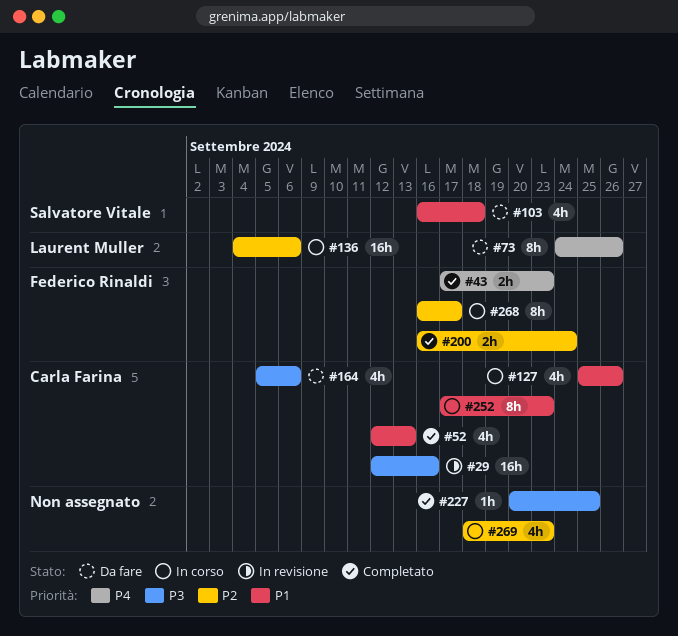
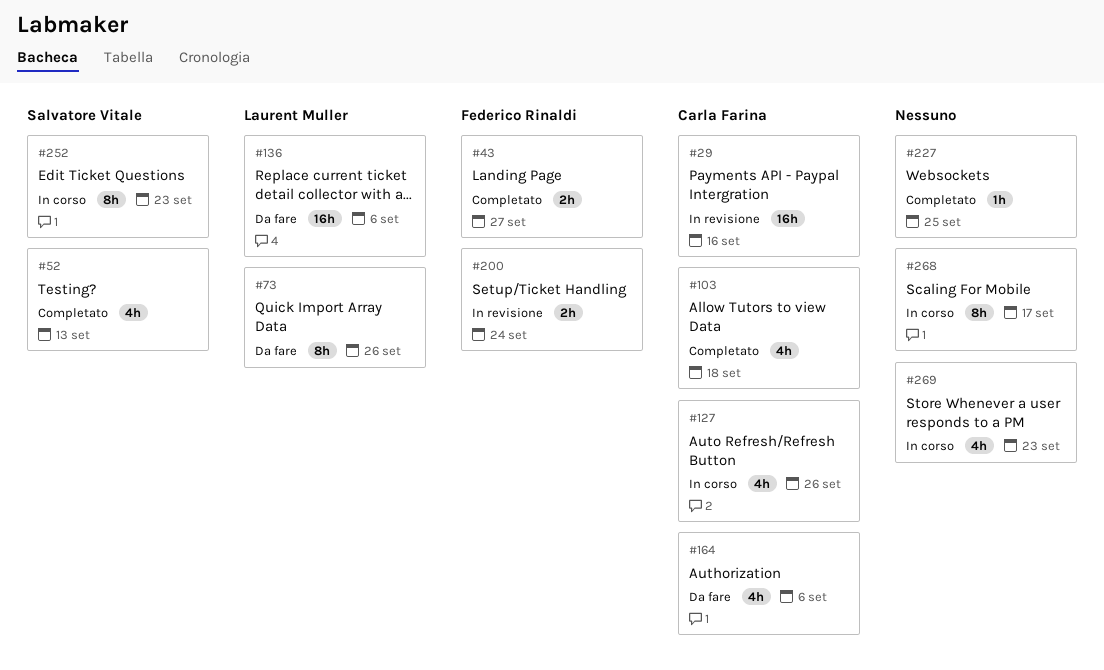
#43, due: Sep 23 -> Sep 27
#52, owner: Carla Farina -> Salvatore Vitale
#103, status: Da fare -> Completato
#103, owner: Salvatore Vitale -> Carla Farina
#136, status: In corso -> Da fare
#200, status: Completato -> In revisione
#252, owner: Carla Farina -> Salvatore Vitale
#268, owner: Federico Rinaldi -> none

